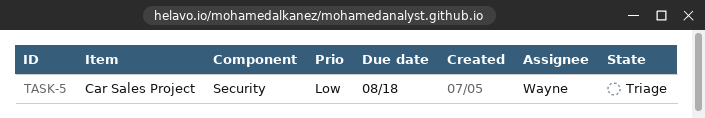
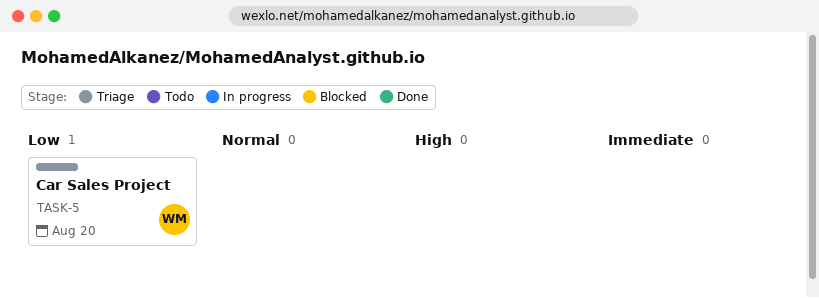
TASK-5, due: Aug 18 -> Aug 20

